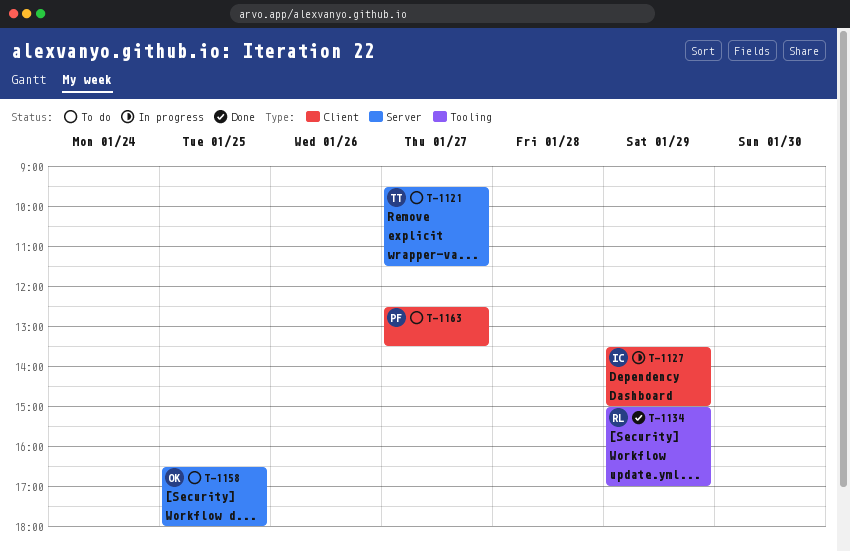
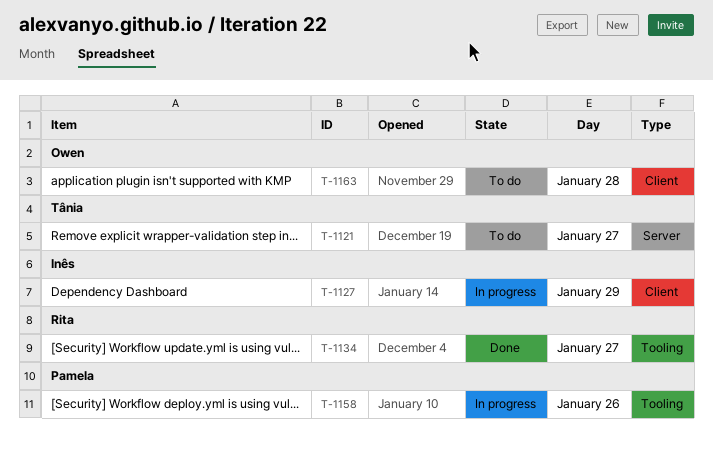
T-1134, day: Jan 29 -> Jan 27
T-1158, status: To do -> In progress
T-1158, owner: Owen -> Pamela
T-1158, label: Server -> Tooling
T-1158, day: Jan 25 -> Jan 26
T-1163, owner: Pamela -> Owen
T-1163, day: Jan 27 -> Jan 28

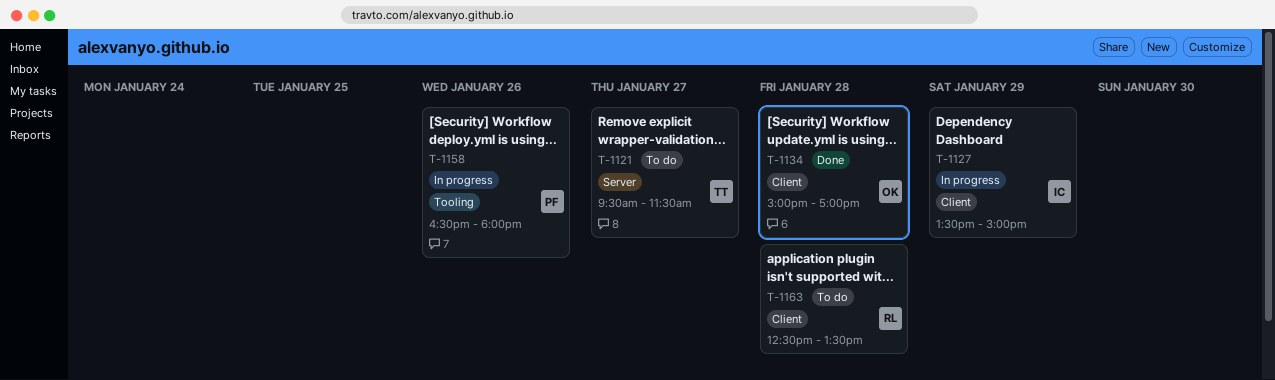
T-1134, owner: Rita -> Owen
T-1134, label: Tooling -> Client
T-1134, day: Jan 27 -> Jan 28
T-1163, owner: Owen -> Rita

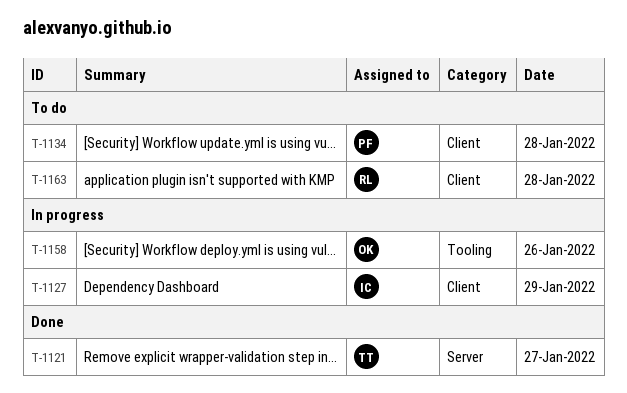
T-1121, status: To do -> Done
T-1134, status: Done -> To do
T-1134, owner: OK -> PF
T-1158, owner: PF -> OK

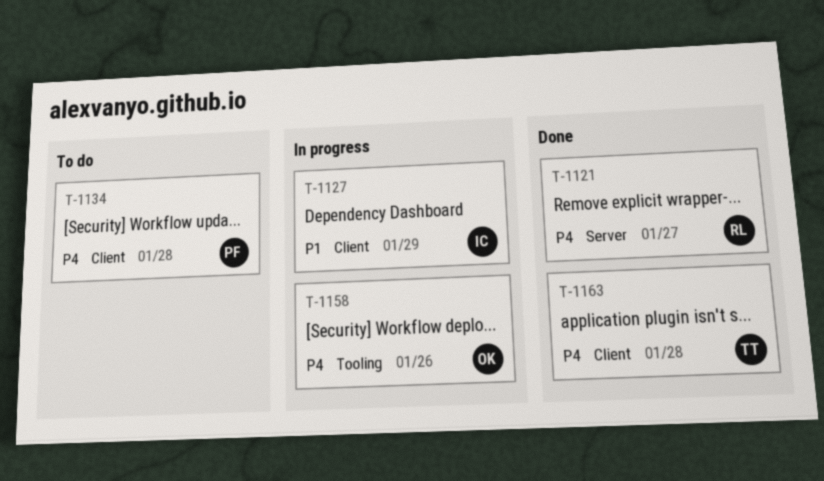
T-1121, owner: TT -> RL
T-1163, status: To do -> Done
T-1163, owner: RL -> TT

